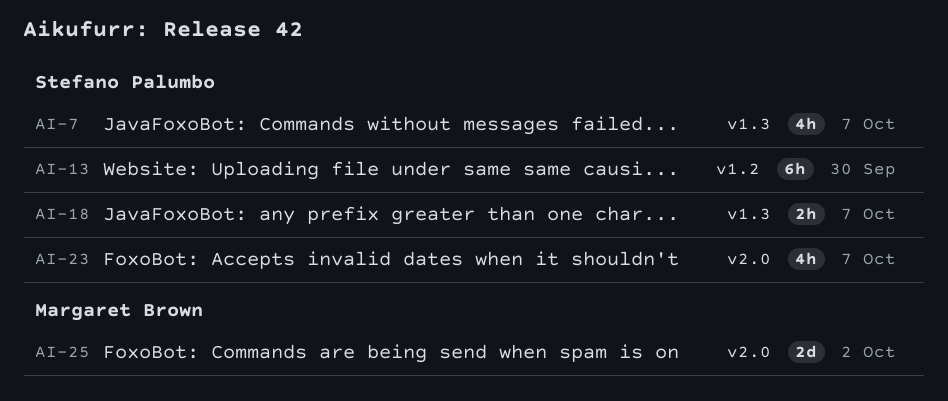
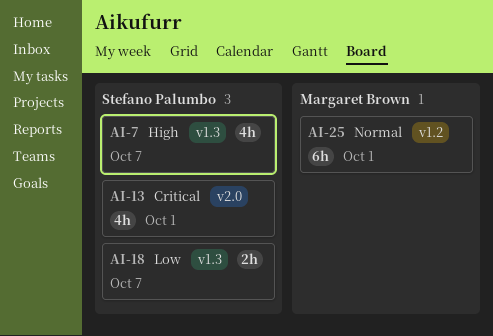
AI-13, label: v1.2 -> v2.0
AI-13, estimate: 6h -> 4h
AI-13, due: Sep 30 -> Oct 1
AI-23: present -> none
AI-25, label: v2.0 -> v1.2
AI-25, estimate: 2d -> 6h
AI-25, due: Oct 2 -> Oct 1

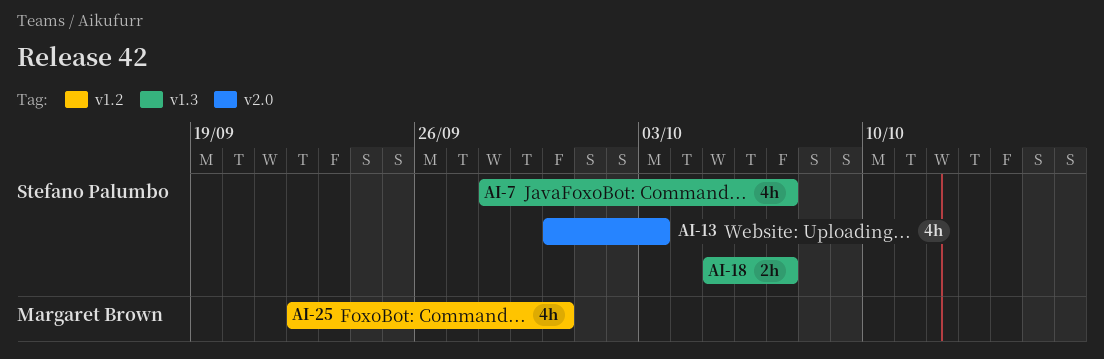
AI-13, due: Oct 1 -> Oct 3
AI-25, estimate: 6h -> 4h
AI-25, due: Oct 1 -> Sep 30

